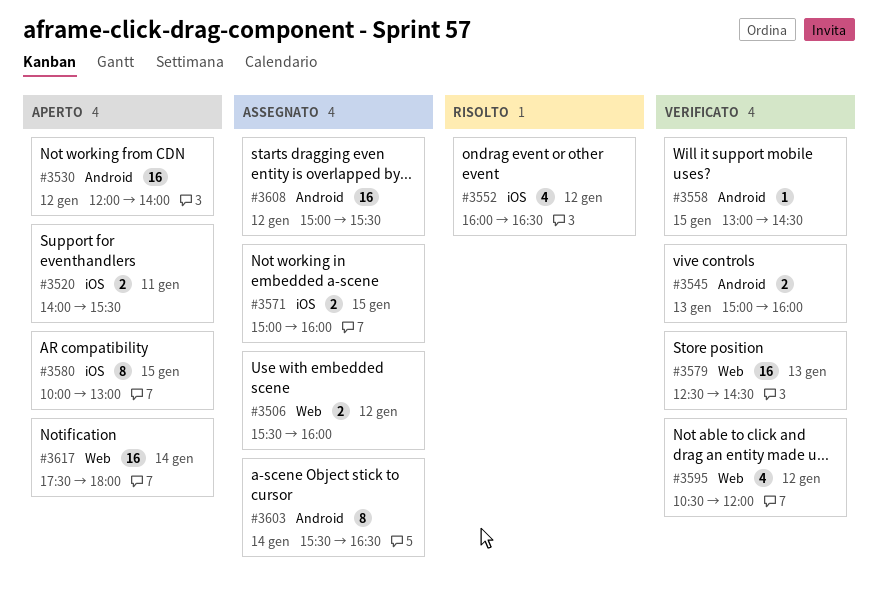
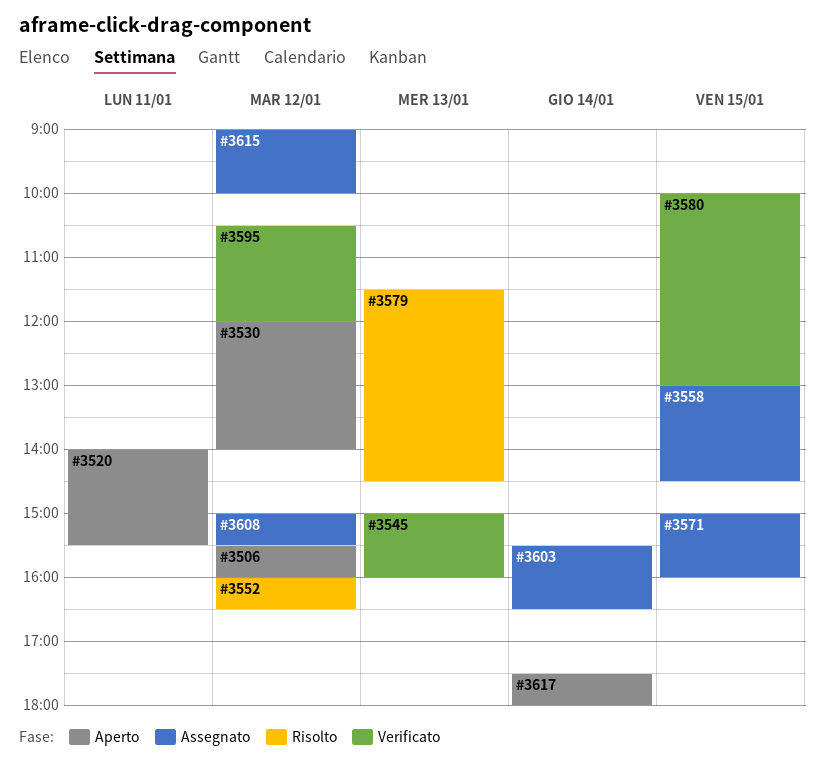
#3506, status: Assegnato -> Aperto
#3558, status: Verificato -> Assegnato
#3579, status: Verificato -> Risolto
#3579, begins: 12:30 -> 11:30
#3580, status: Aperto -> Verificato
#3615: none -> present

